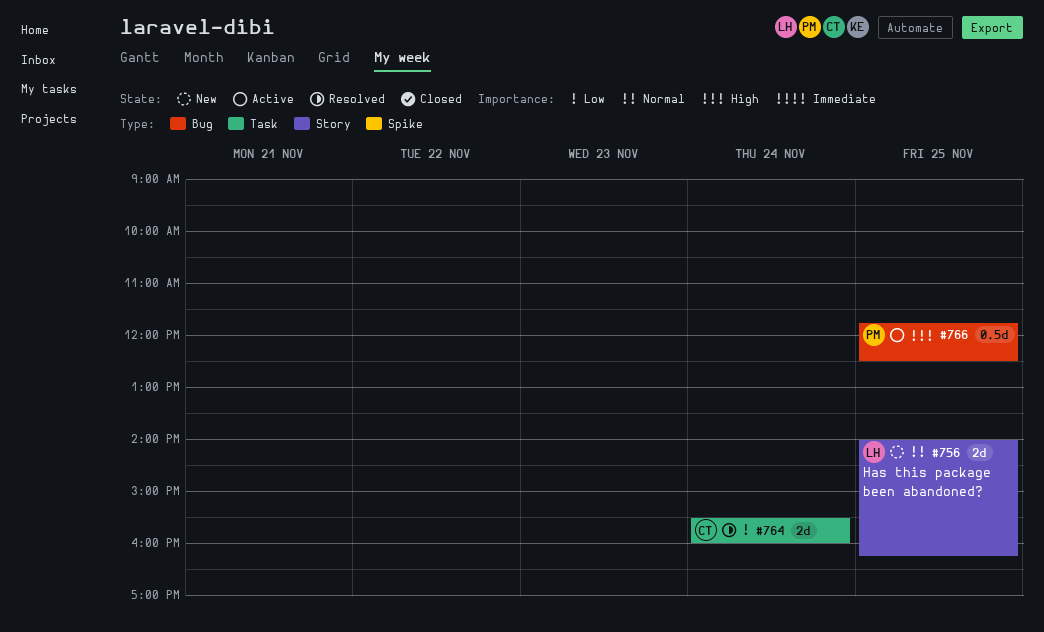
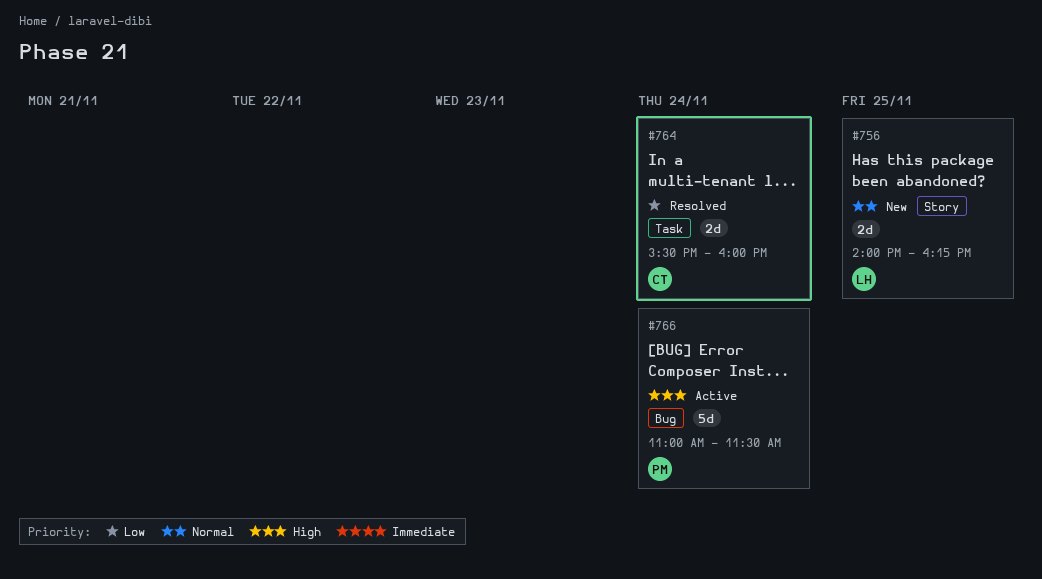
#766, estimate: 0.5d -> 5d
#766, day: Nov 25 -> Nov 24
#766, begins: 11:45 -> 11:00
#766, ends: 12:30 -> 11:30

